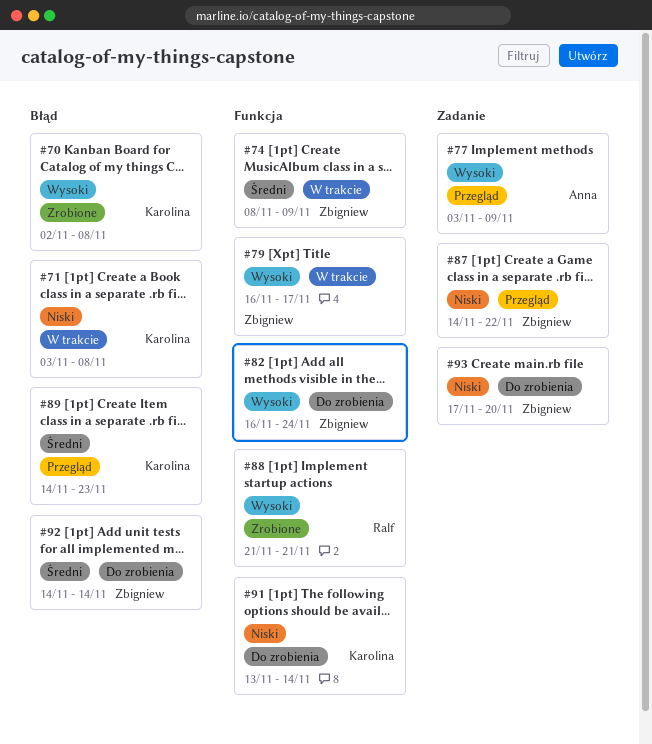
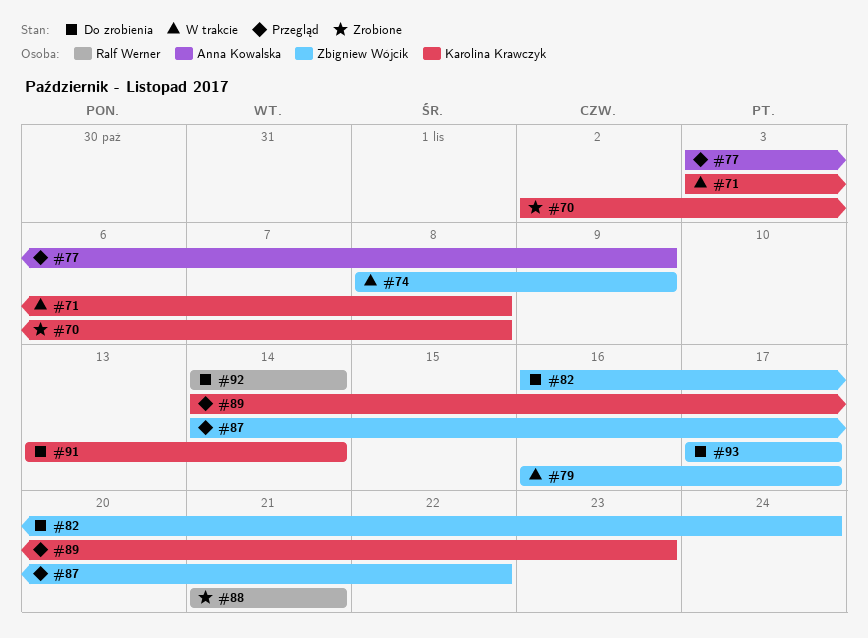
#92, owner: Zbigniew Wójcik -> Ralf Werner
#93, due: Nov 20 -> Nov 17

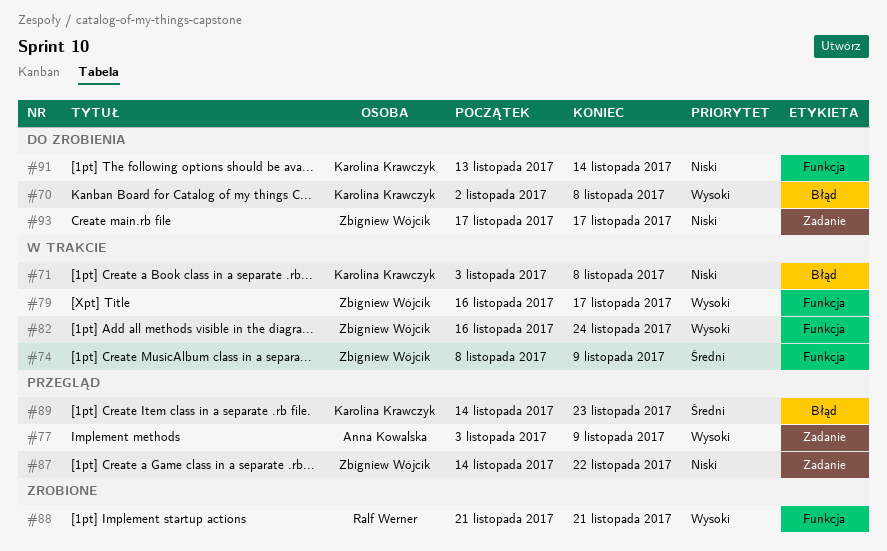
#70, status: Zrobione -> Do zrobienia
#82, status: Do zrobienia -> W trakcie
#92: present -> none

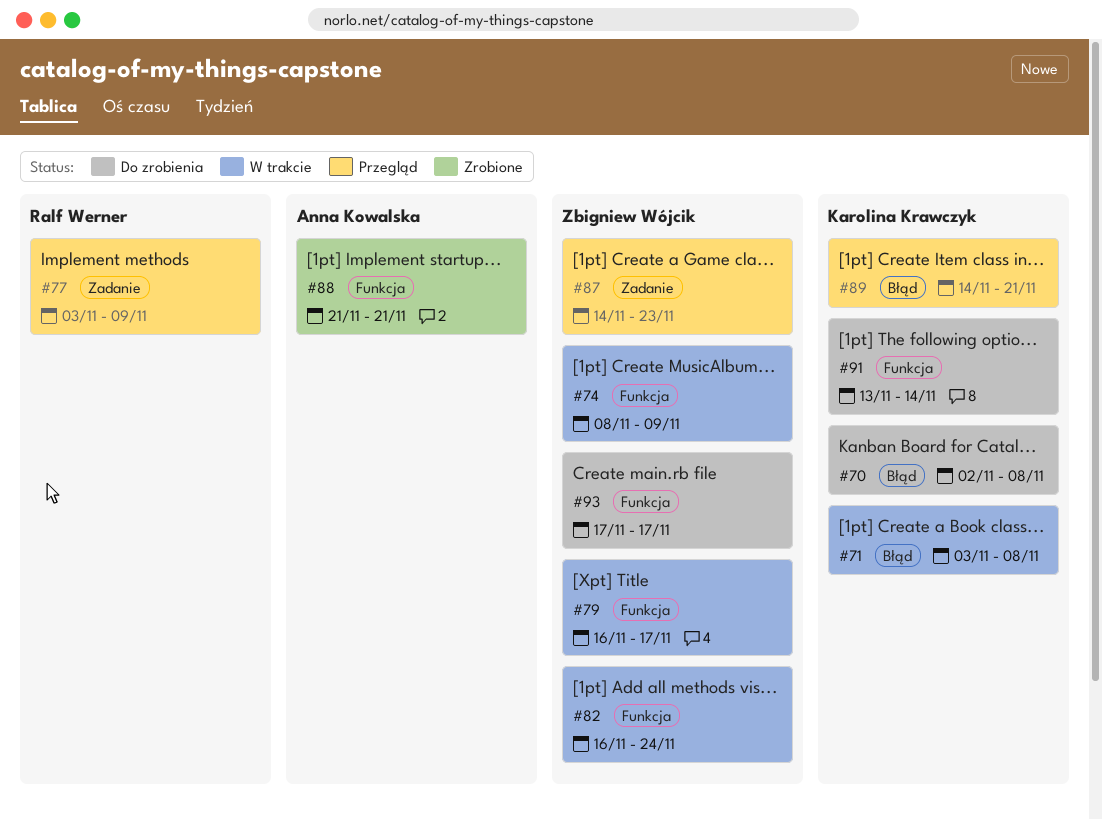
#77, owner: Anna Kowalska -> Ralf Werner
#87, due: Nov 22 -> Nov 23
#88, owner: Ralf Werner -> Anna Kowalska
#89, due: Nov 23 -> Nov 21
#93, label: Zadanie -> Funkcja

